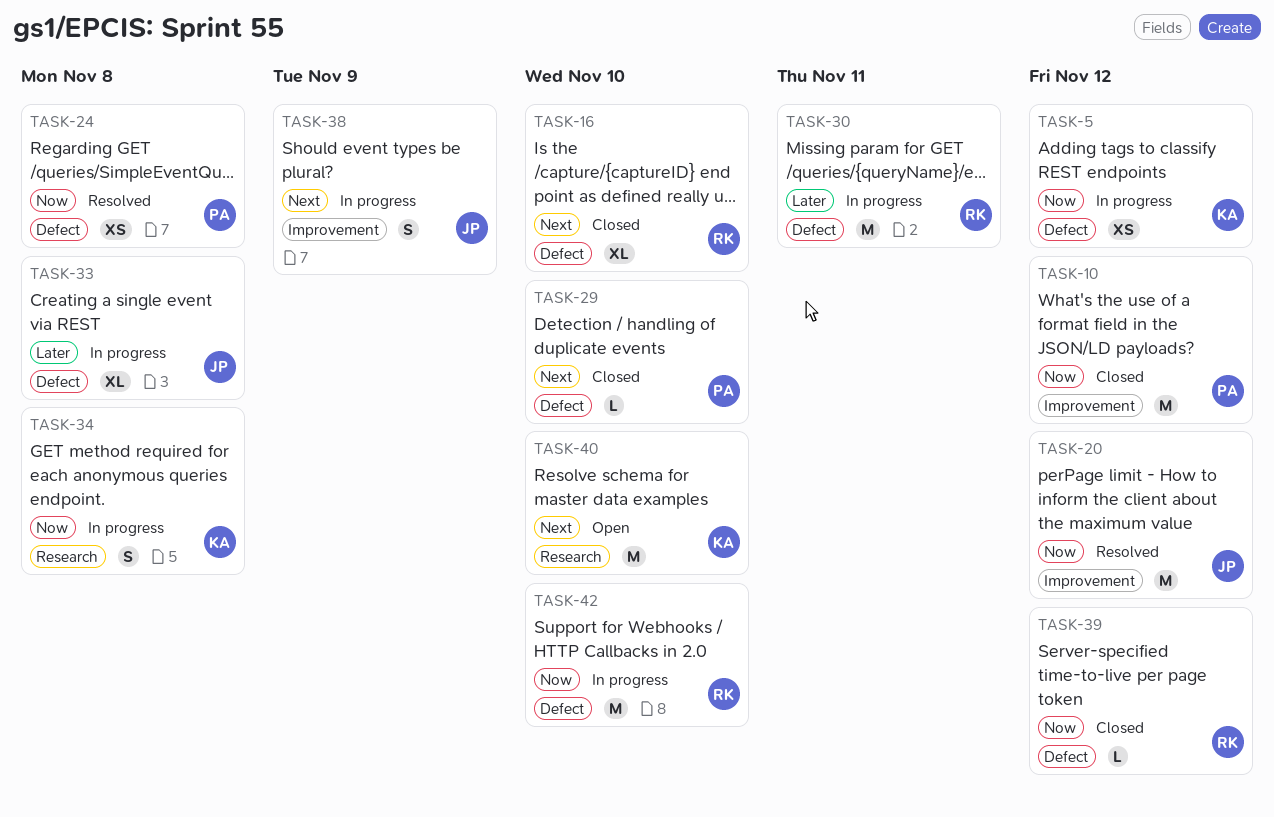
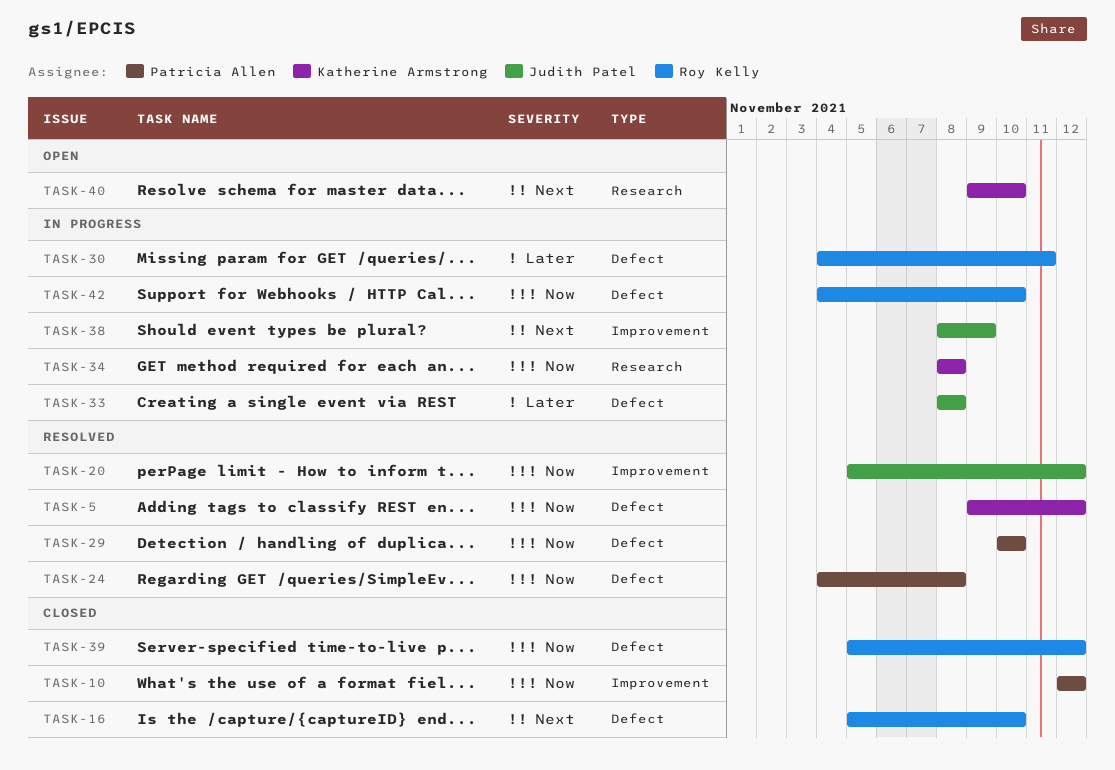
TASK-5, status: In progress -> Resolved
TASK-29, status: Closed -> Resolved
TASK-29, priority: Next -> Now

